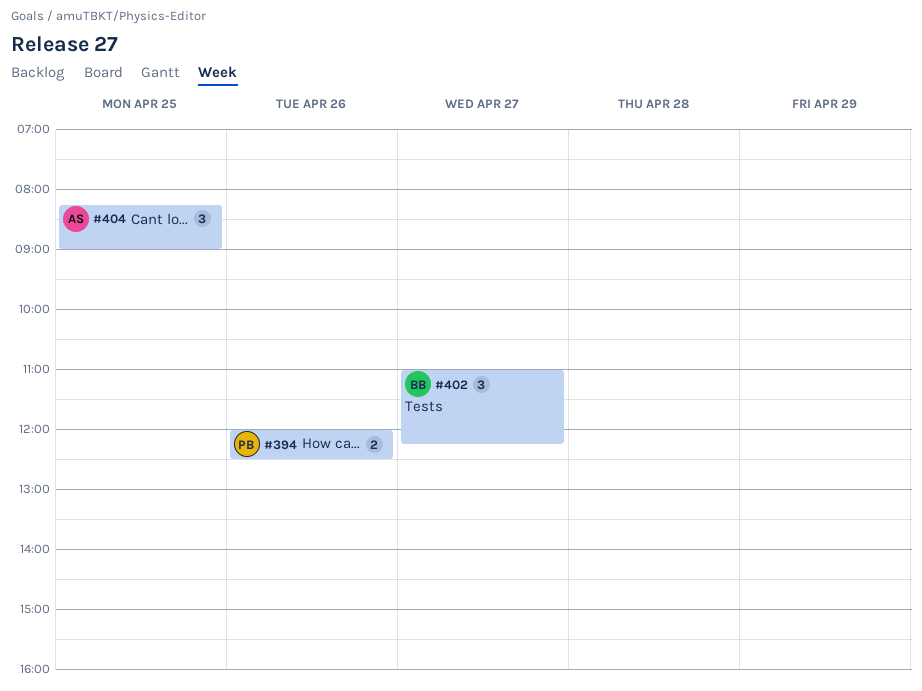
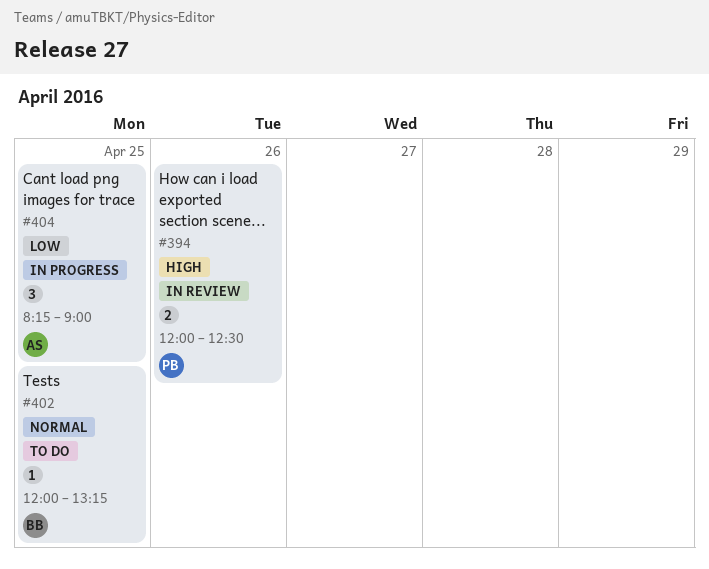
#402, estimate: 3 -> 1
#402, day: Apr 27 -> Apr 25
#402, begins: 11:00 -> 12:00
#402, ends: 12:15 -> 13:15

